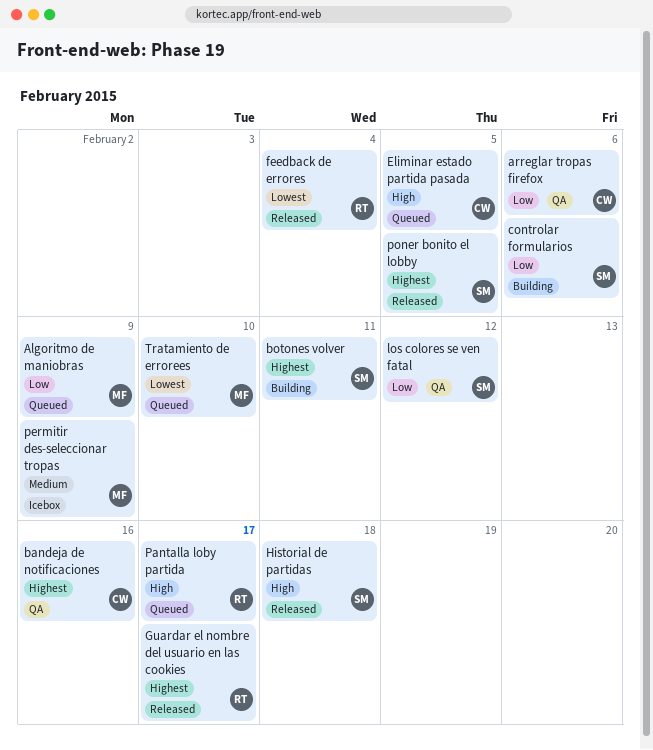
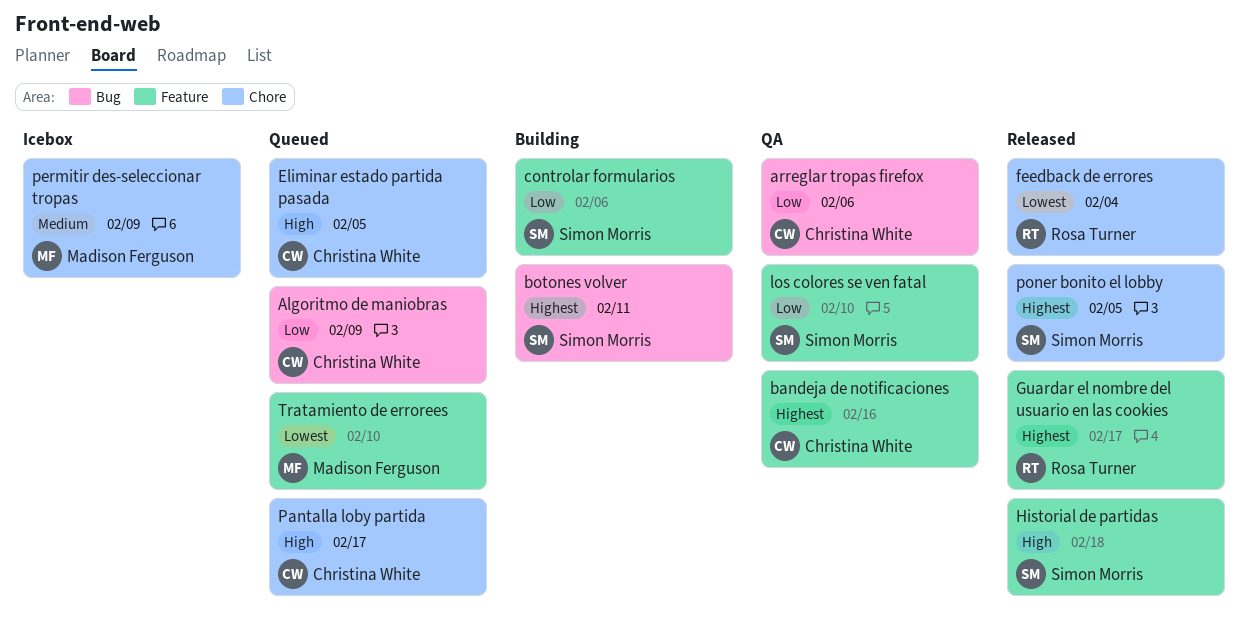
Algoritmo de maniobras, owner: Madison Ferguson -> Christina White
los colores se ven fatal, due: Feb 12 -> Feb 10
Pantalla loby partida, owner: Rosa Turner -> Christina White

